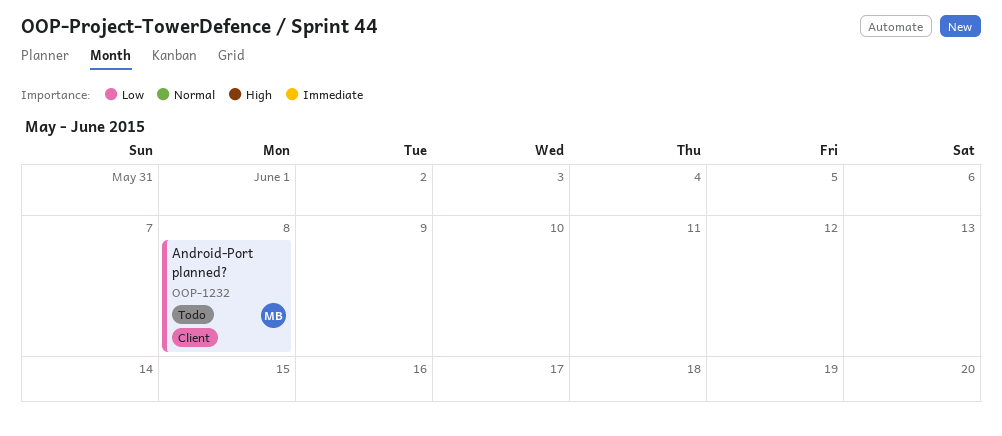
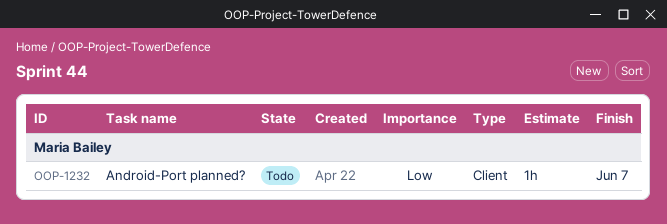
OOP-1232, due: Jun 8 -> Jun 7

